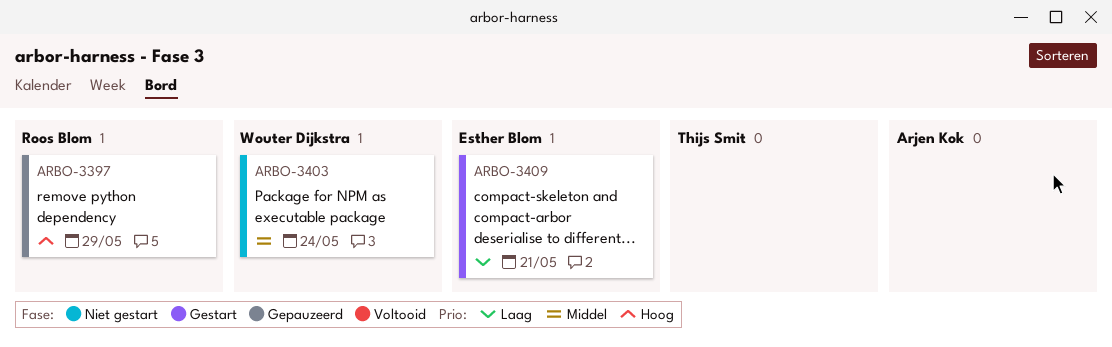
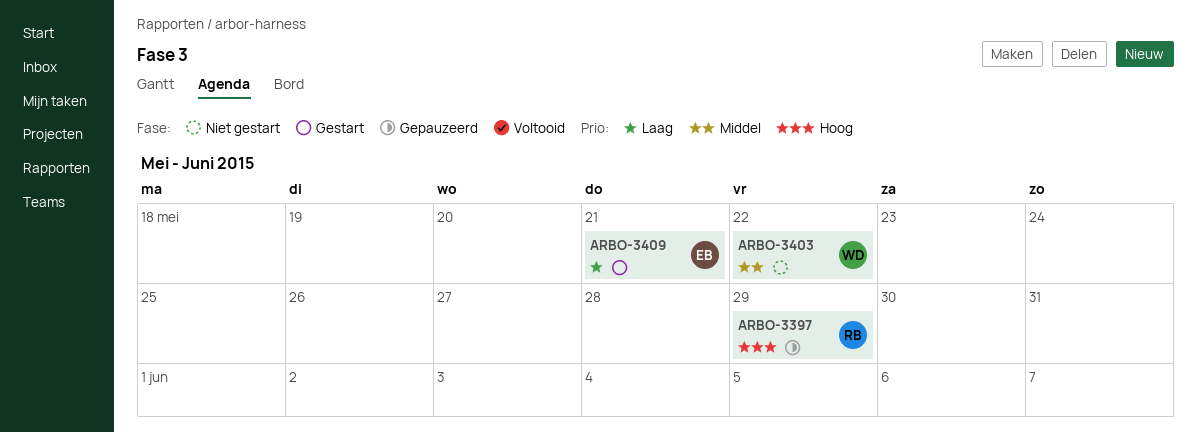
ARBO-3403, due: May 24 -> May 22

